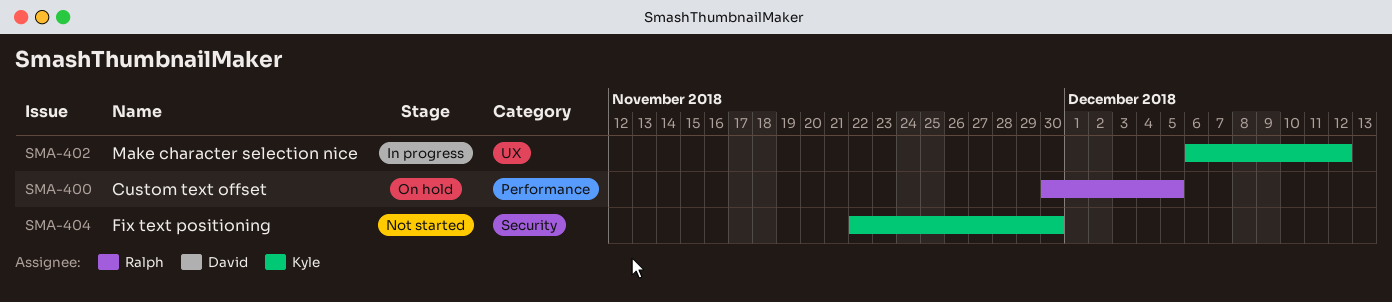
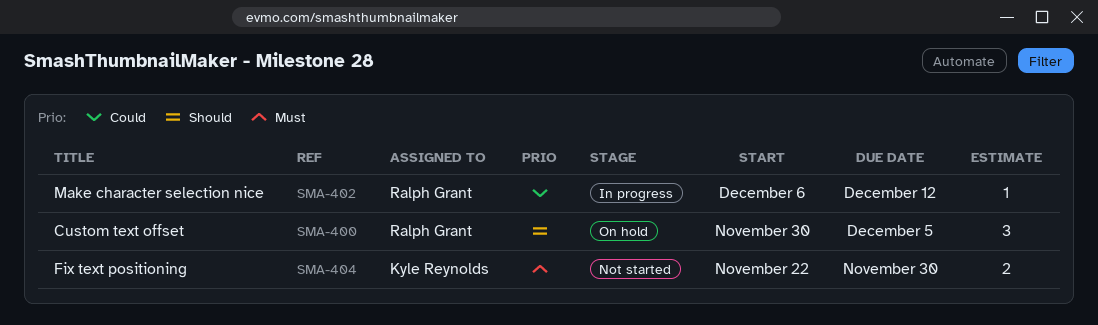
SMA-402, owner: Kyle Reynolds -> Ralph Grant

